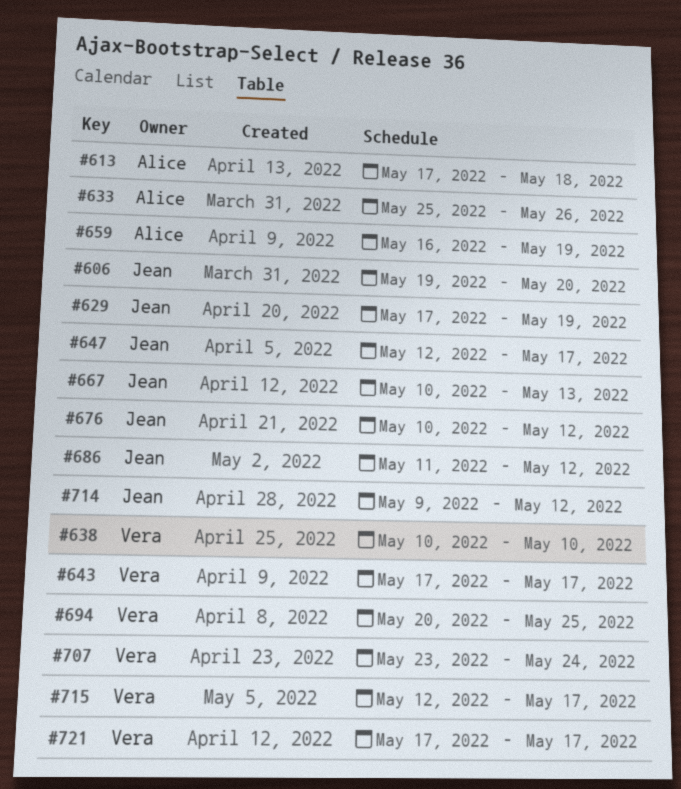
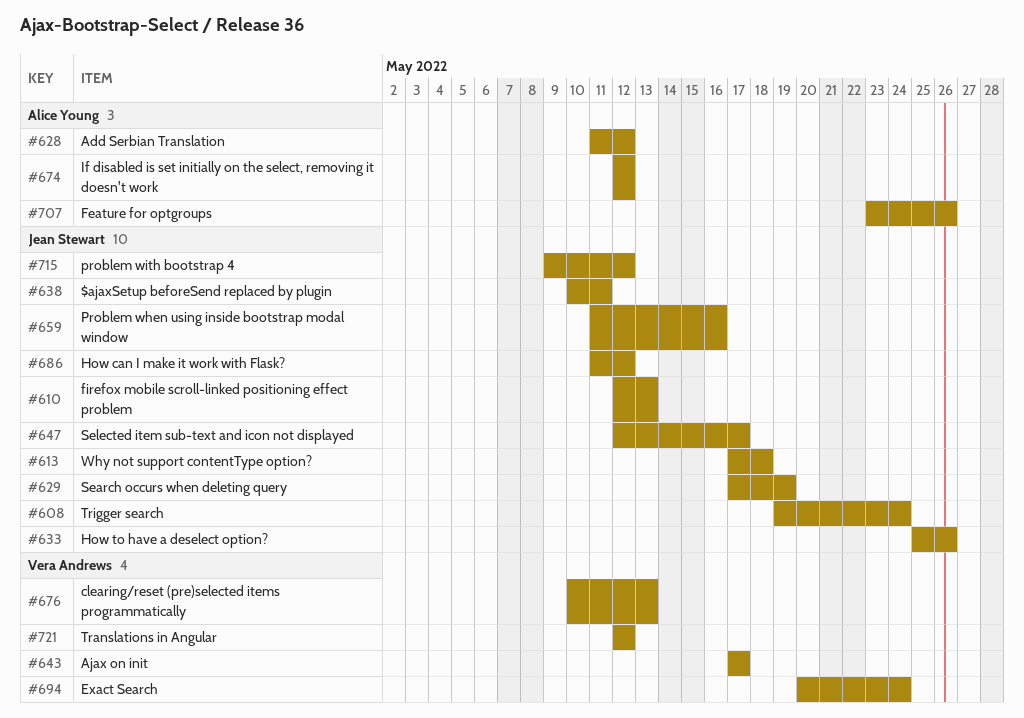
#606: present -> none
#608: none -> present
#610: none -> present
#613, owner: Alice Young -> Jean Stewart
#628: none -> present
#633, owner: Alice Young -> Jean Stewart
#638, owner: Vera Andrews -> Jean Stewart
#638, due: May 10 -> May 11
#659, owner: Alice Young -> Jean Stewart
#659, start: May 16 -> May 11
#659, due: May 19 -> May 16
#667: present -> none
#674: none -> present
#676, owner: Jean Stewart -> Vera Andrews
#676, due: May 12 -> May 13
#694, due: May 25 -> May 24
#707, owner: Vera Andrews -> Alice Young
#707, due: May 24 -> May 26
#714: present -> none
#715, owner: Vera Andrews -> Jean Stewart
#715, start: May 12 -> May 9
#715, due: May 17 -> May 12
#721, start: May 17 -> May 12
#721, due: May 17 -> May 12

